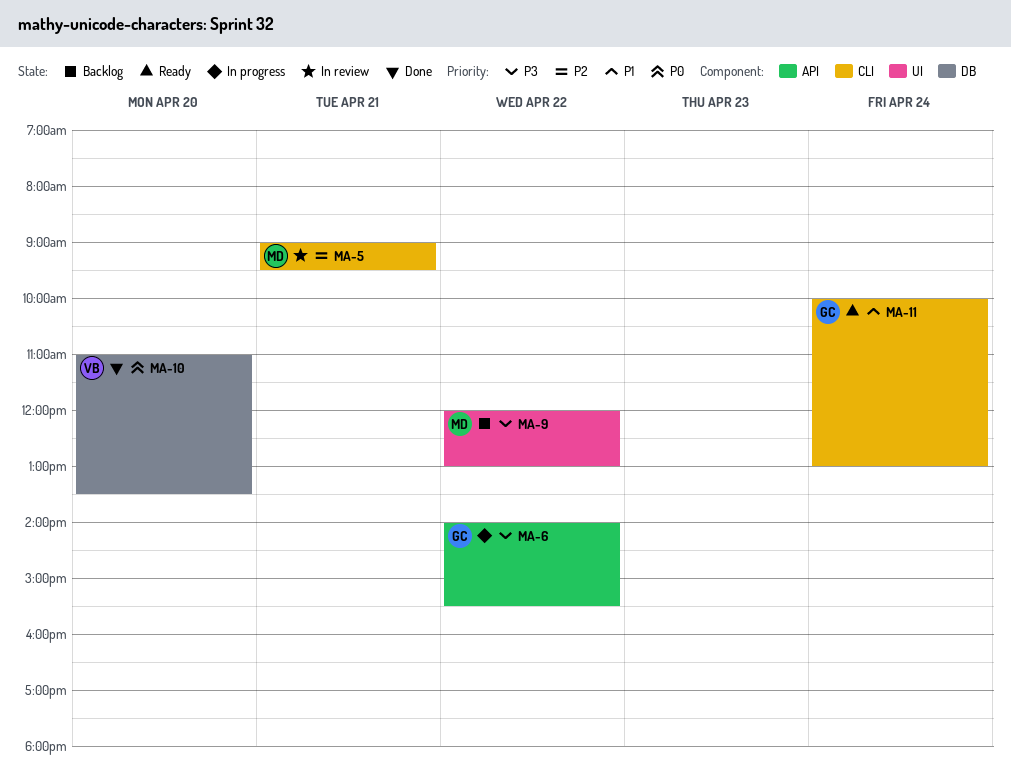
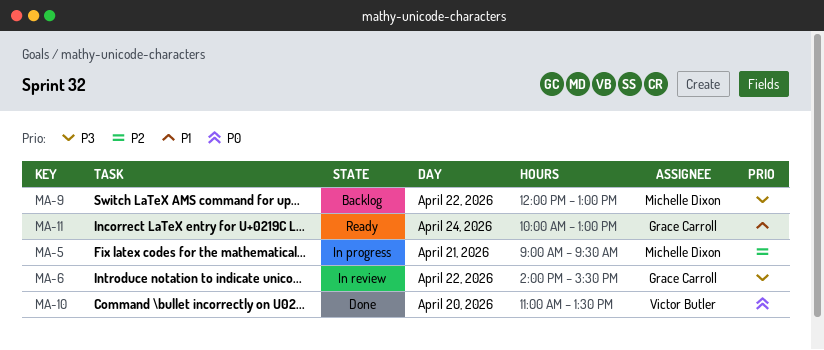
MA-5, status: In review -> In progress
MA-6, status: In progress -> In review

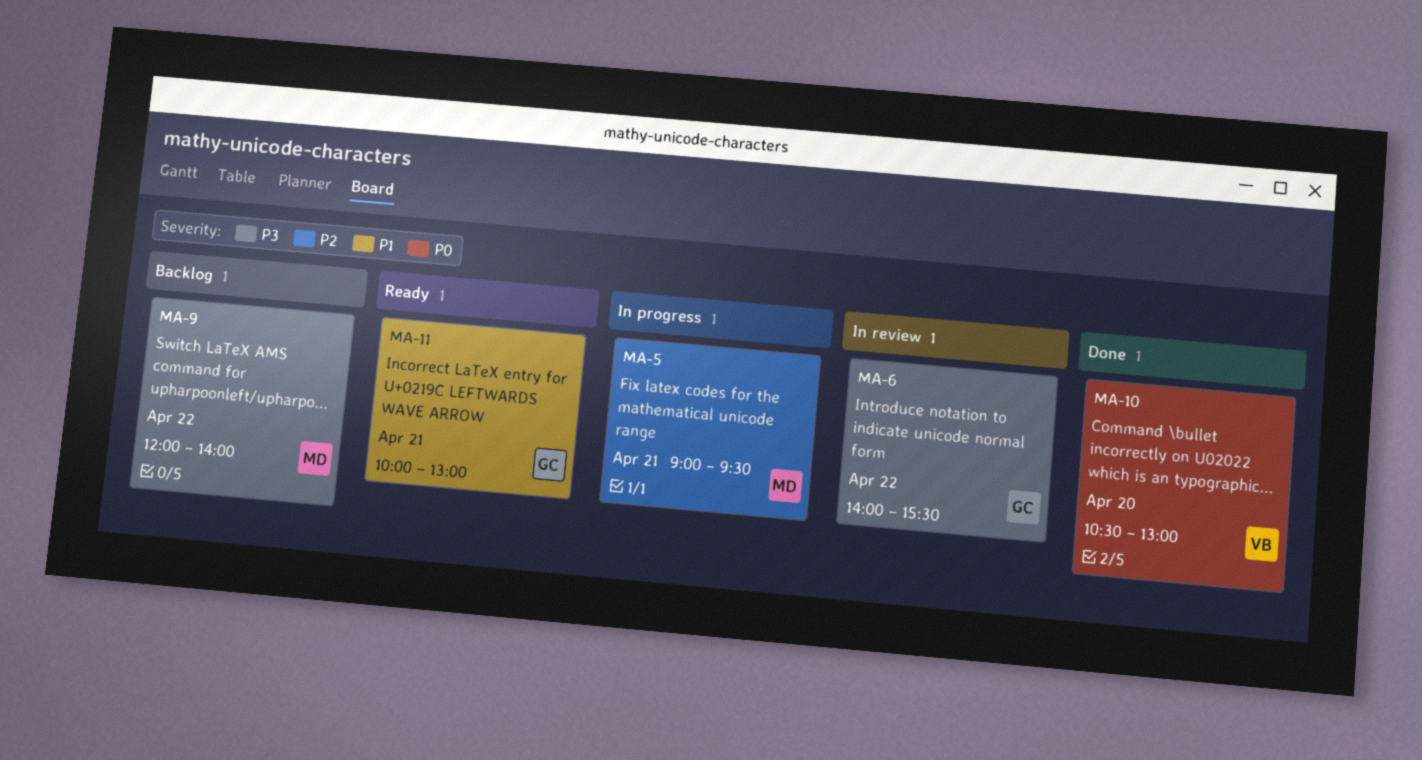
MA-9, ends: 13:00 -> 14:00
MA-10, begins: 11:00 -> 10:30
MA-10, ends: 13:30 -> 13:00
MA-11, day: Apr 24 -> Apr 21

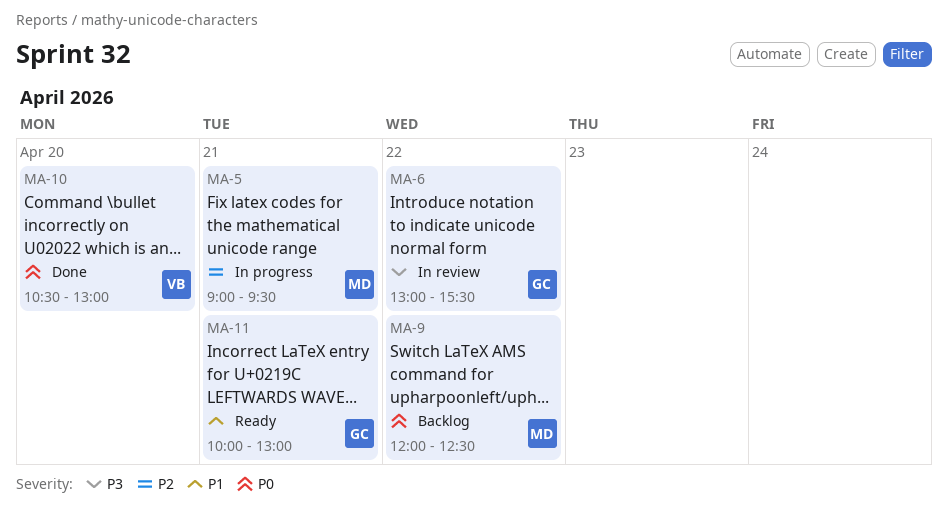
MA-6, begins: 14:00 -> 13:00
MA-9, priority: P3 -> P0
MA-9, ends: 14:00 -> 12:30

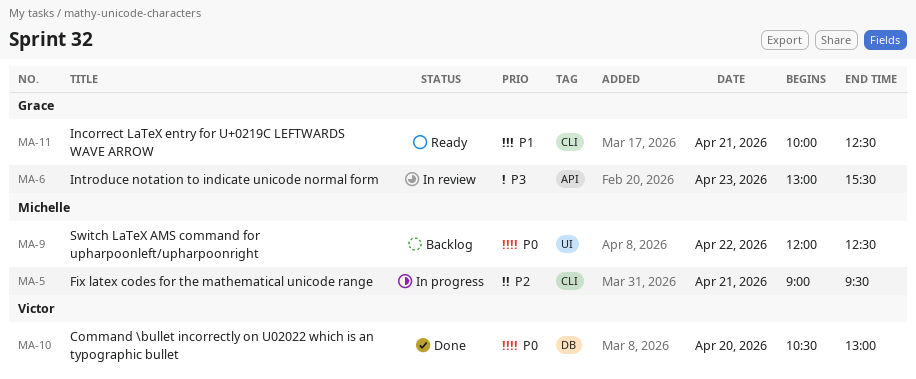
MA-6, day: Apr 22 -> Apr 23
MA-11, ends: 13:00 -> 12:30

